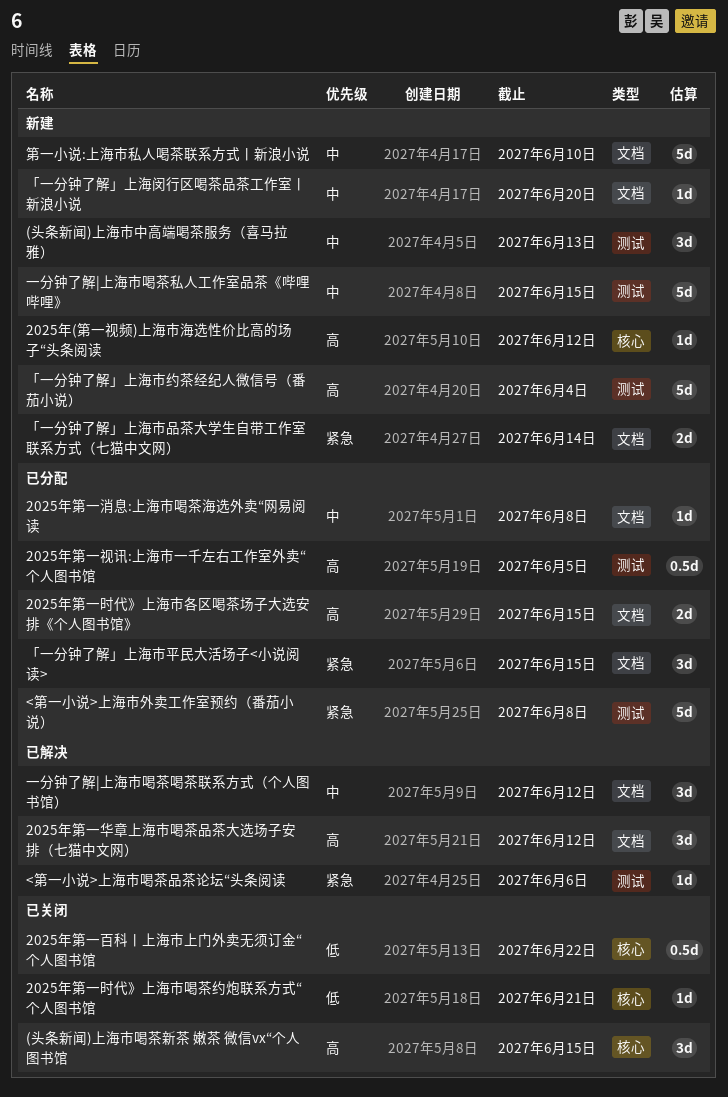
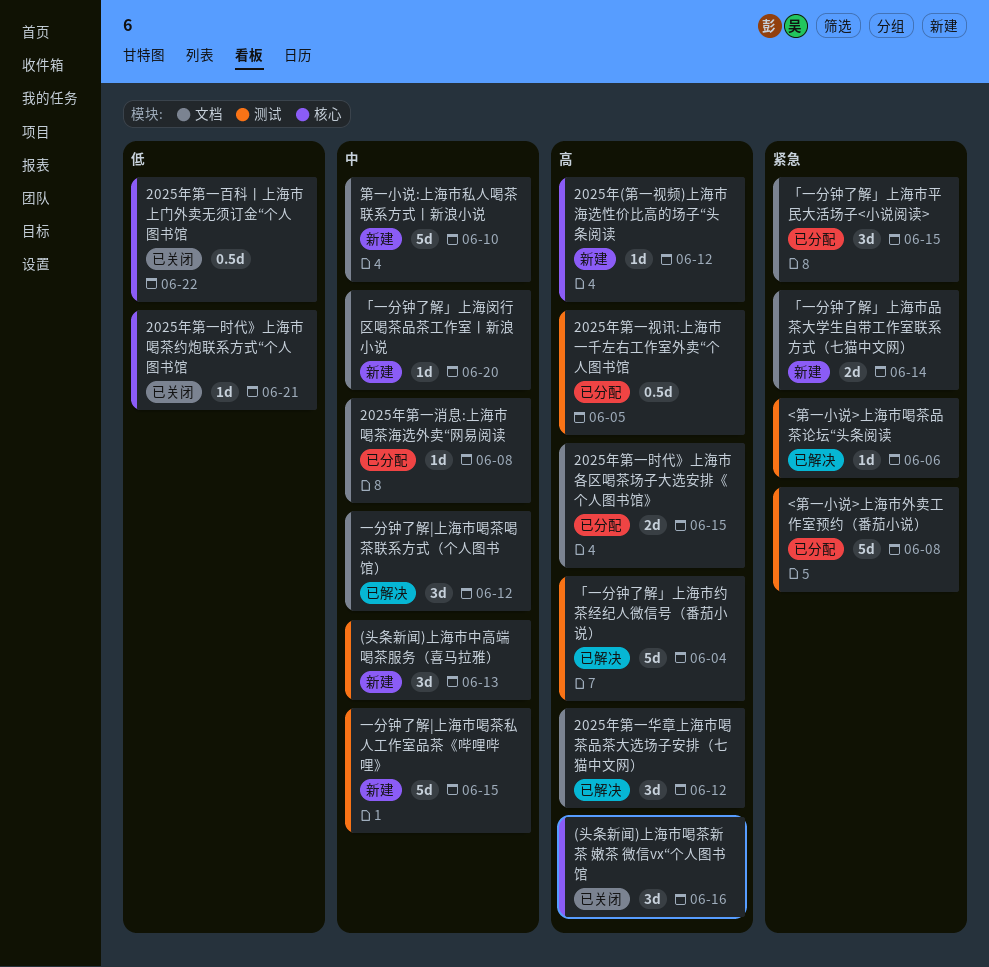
(头条新闻)上海市喝茶新茶 嫩茶 微信vx“个人图书馆, due: Jun 15 -> Jun 16
「一分钟了解」上海市约茶经纪人微信号（番茄小说）, status: 新建 -> 已解决

